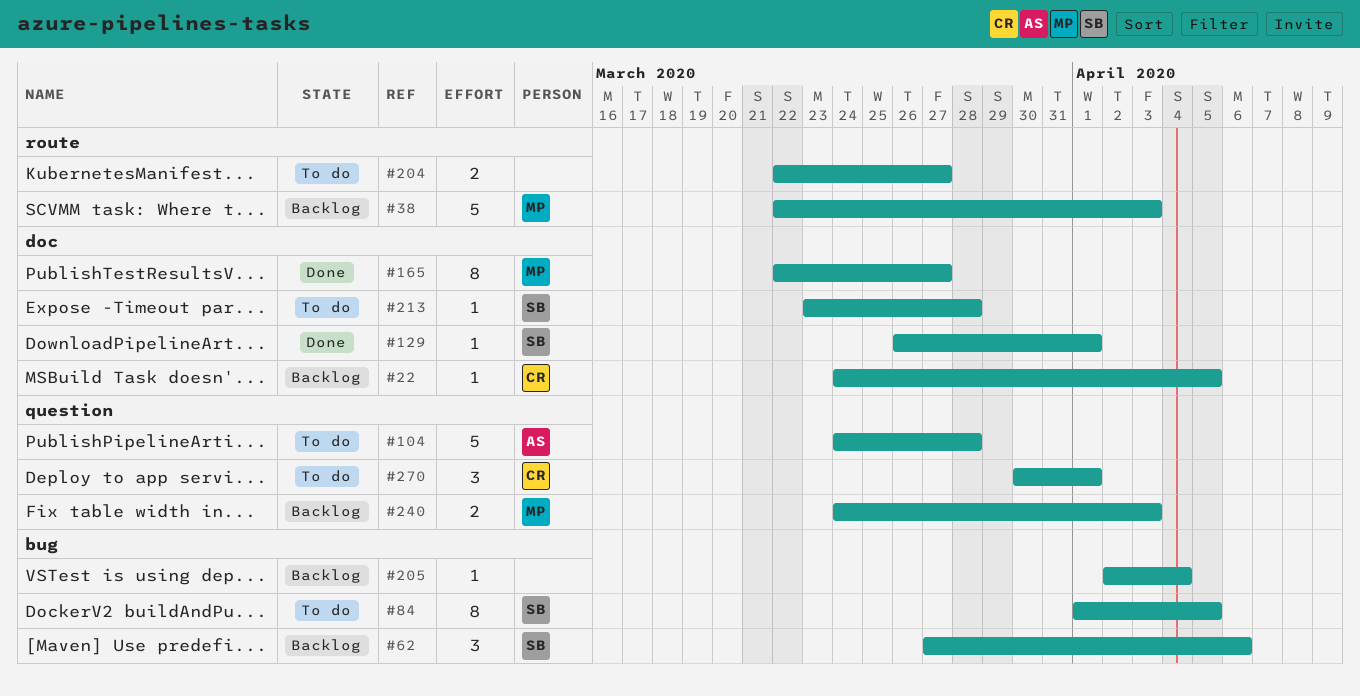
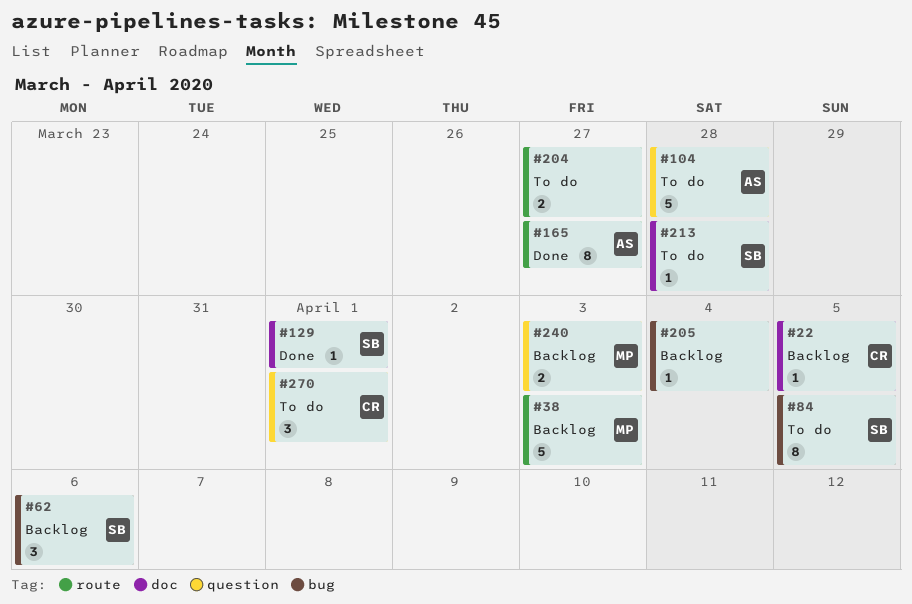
#165, owner: MP -> AS
#165, label: doc -> route

